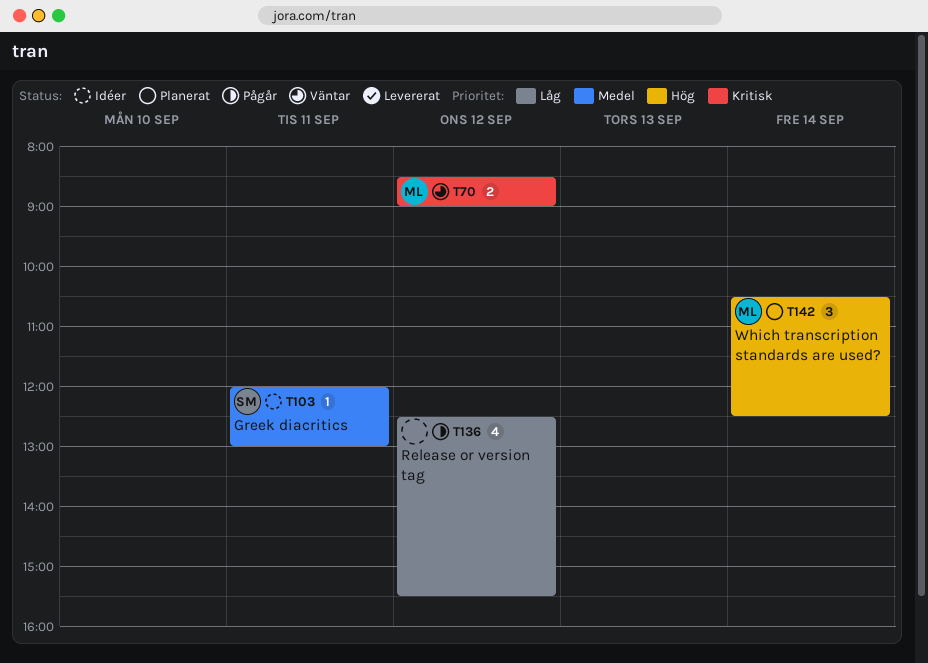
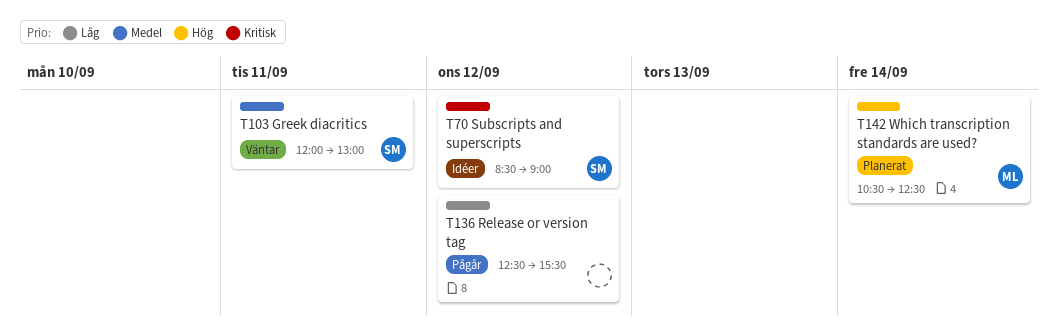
T70, status: Väntar -> Idéer
T70, owner: ML -> SM
T103, status: Idéer -> Väntar

